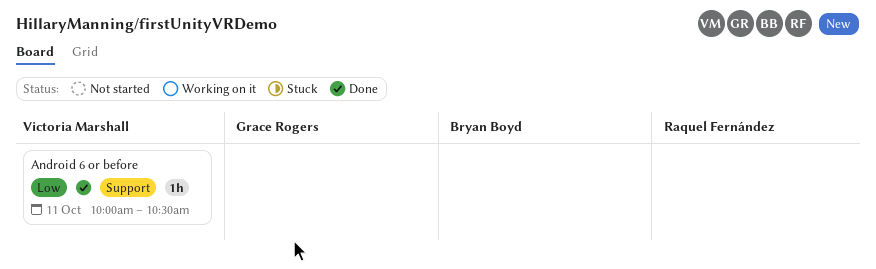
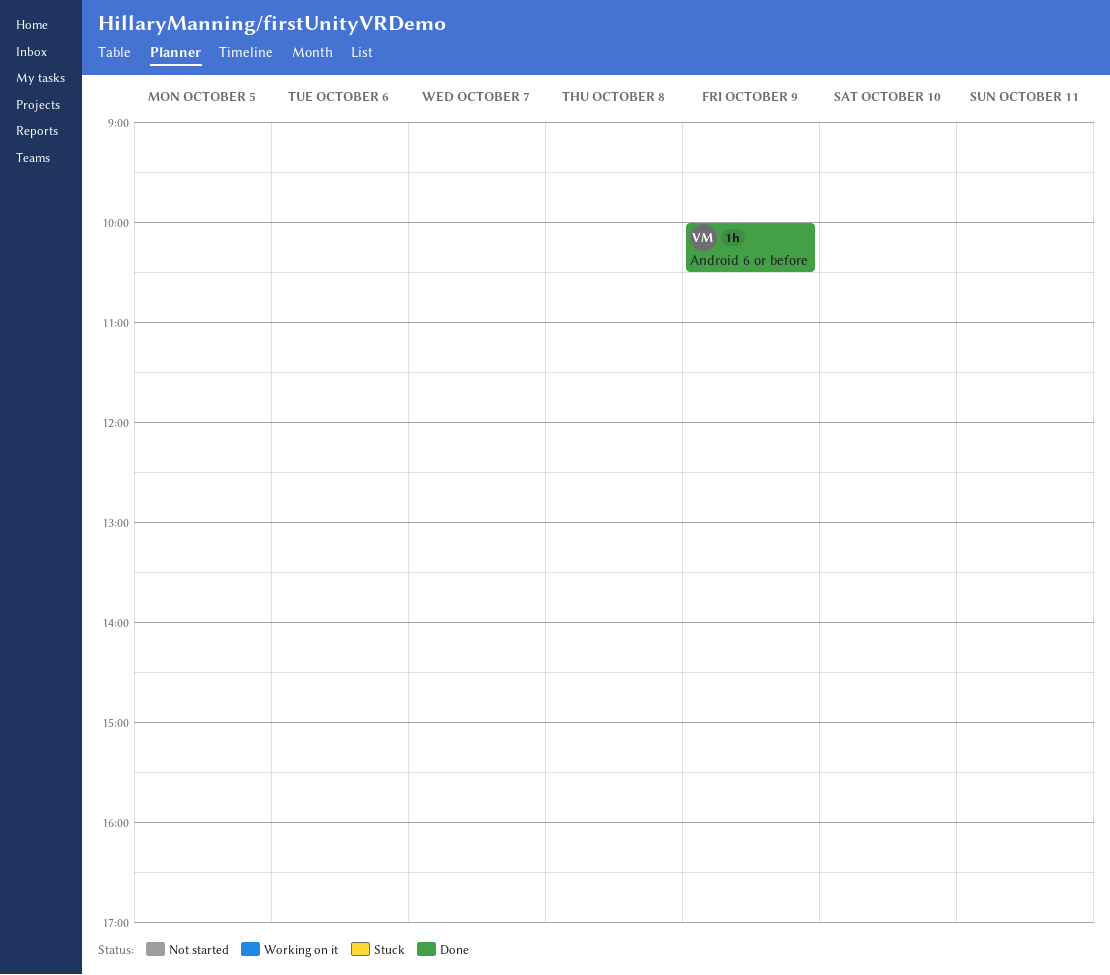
Android 6 or before, day: Oct 11 -> Oct 9

